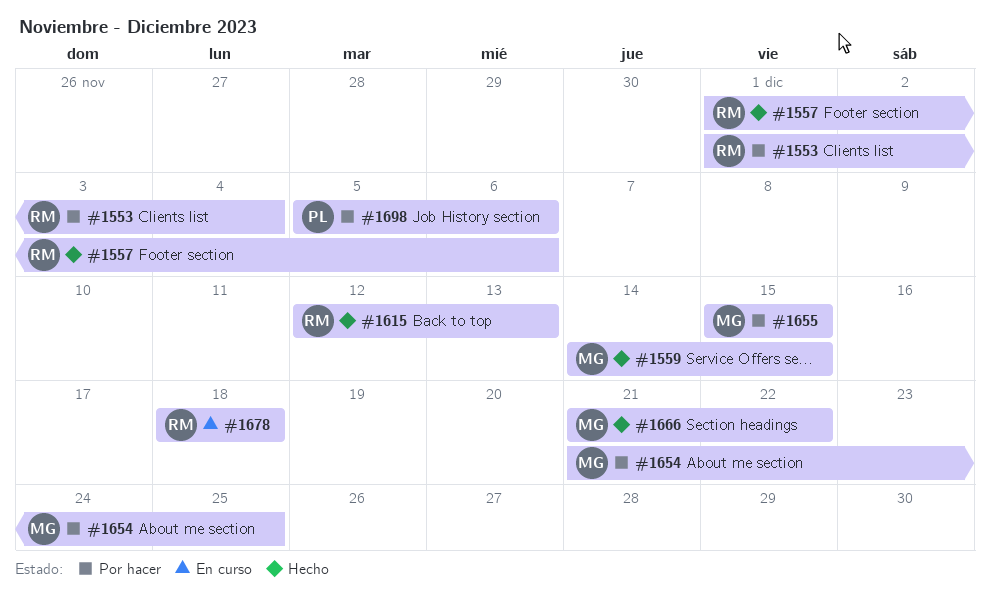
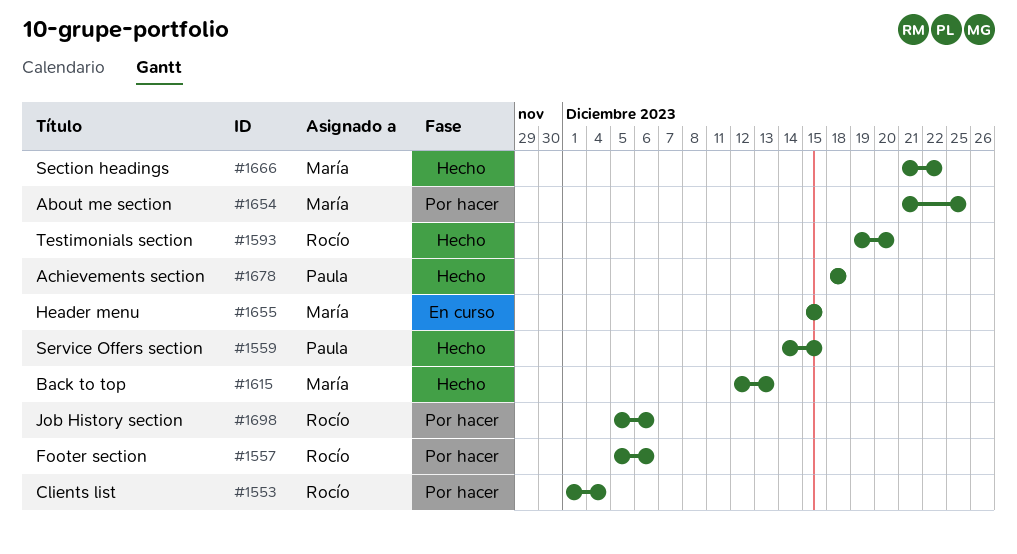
#1557, status: Hecho -> Por hacer
#1557, start: Dec 1 -> Dec 5
#1559, owner: María -> Paula
#1593: none -> present
#1615, owner: Rocío -> María
#1655, status: Por hacer -> En curso
#1678, status: En curso -> Hecho
#1678, owner: Rocío -> Paula
#1698, owner: Paula -> Rocío

